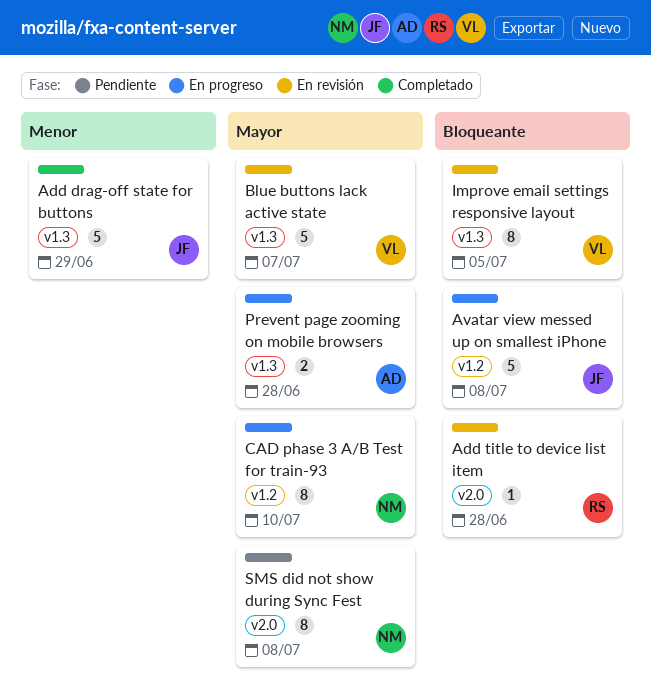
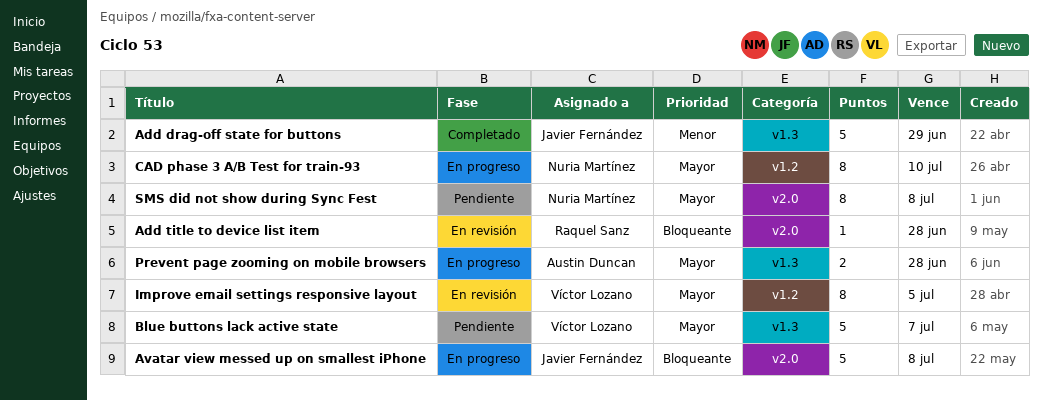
Avatar view messed up on smallest iPhone, label: v1.2 -> v2.0
Blue buttons lack active state, status: En revisión -> Pendiente
Improve email settings responsive layout, priority: Bloqueante -> Mayor
Improve email settings responsive layout, label: v1.3 -> v1.2

